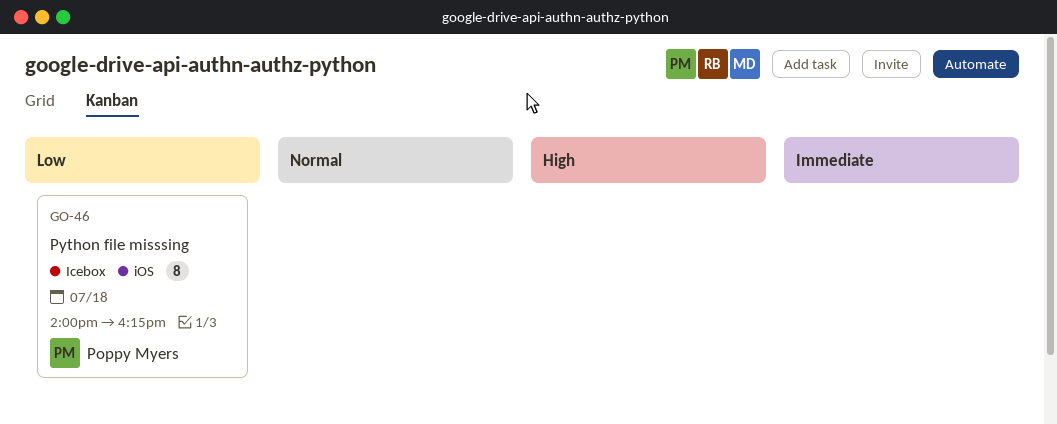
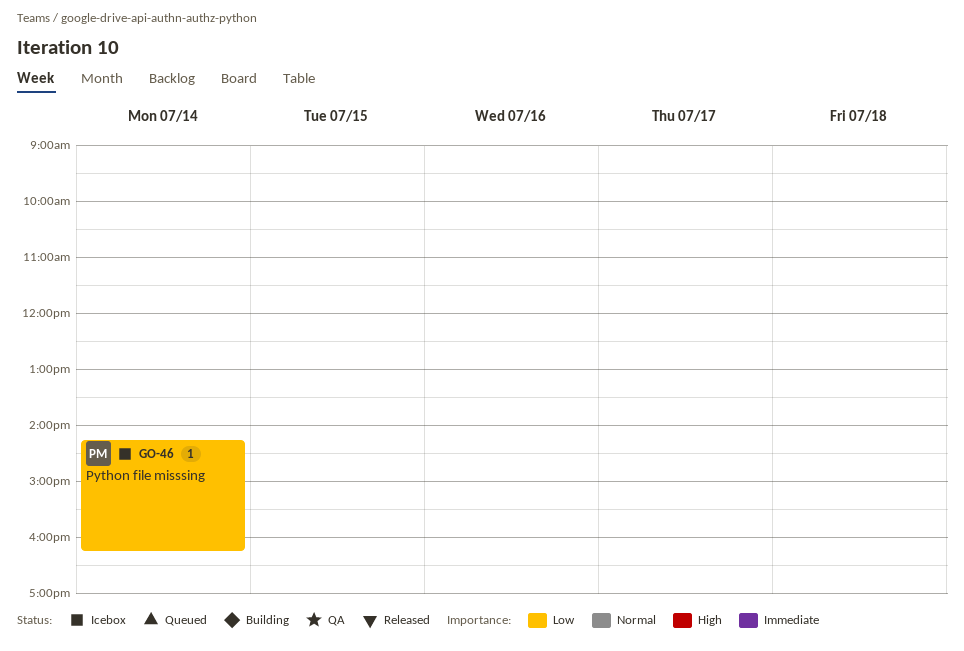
GO-46, estimate: 8 -> 1
GO-46, day: Jul 18 -> Jul 14
GO-46, begins: 14:00 -> 14:15

